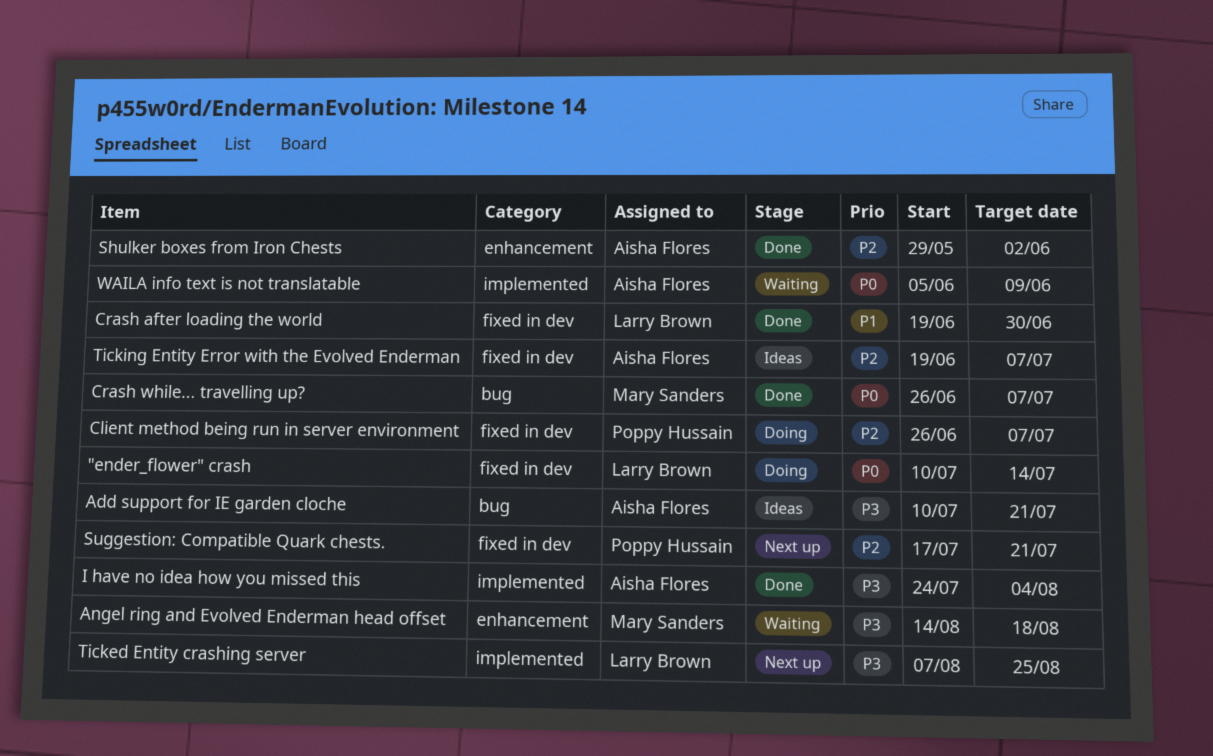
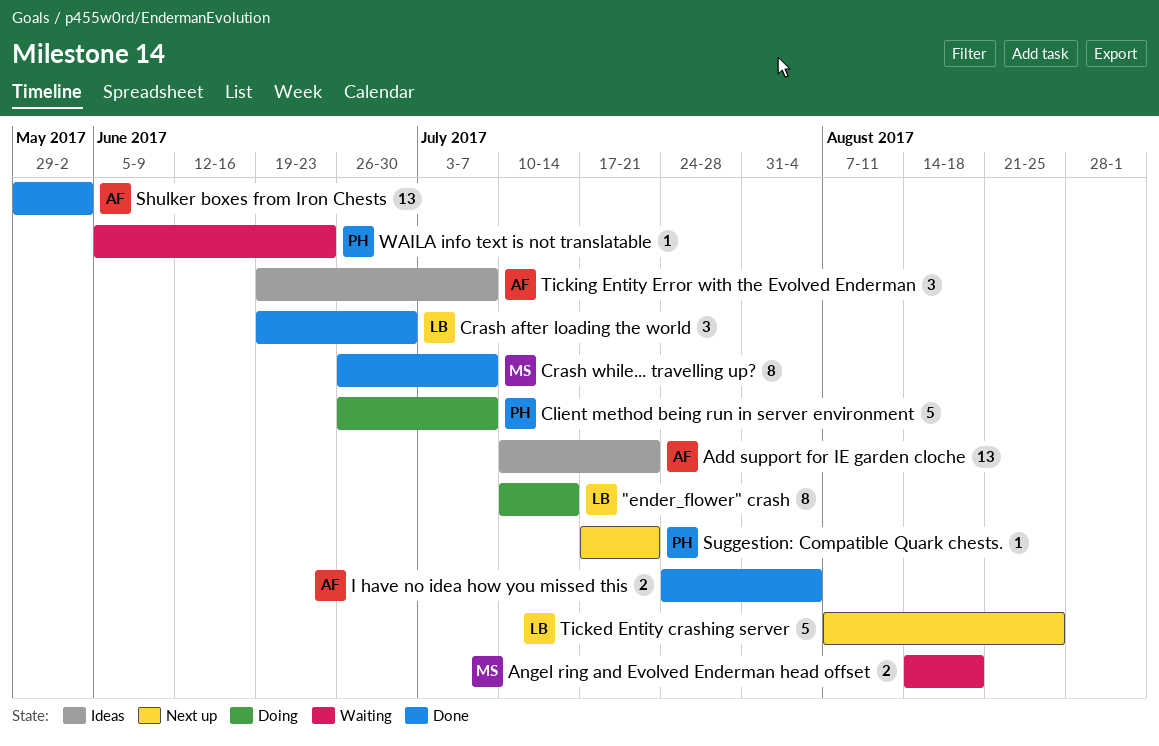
WAILA info text is not translatable, owner: Aisha Flores -> Poppy Hussain
WAILA info text is not translatable, due: Jun 9 -> Jun 23

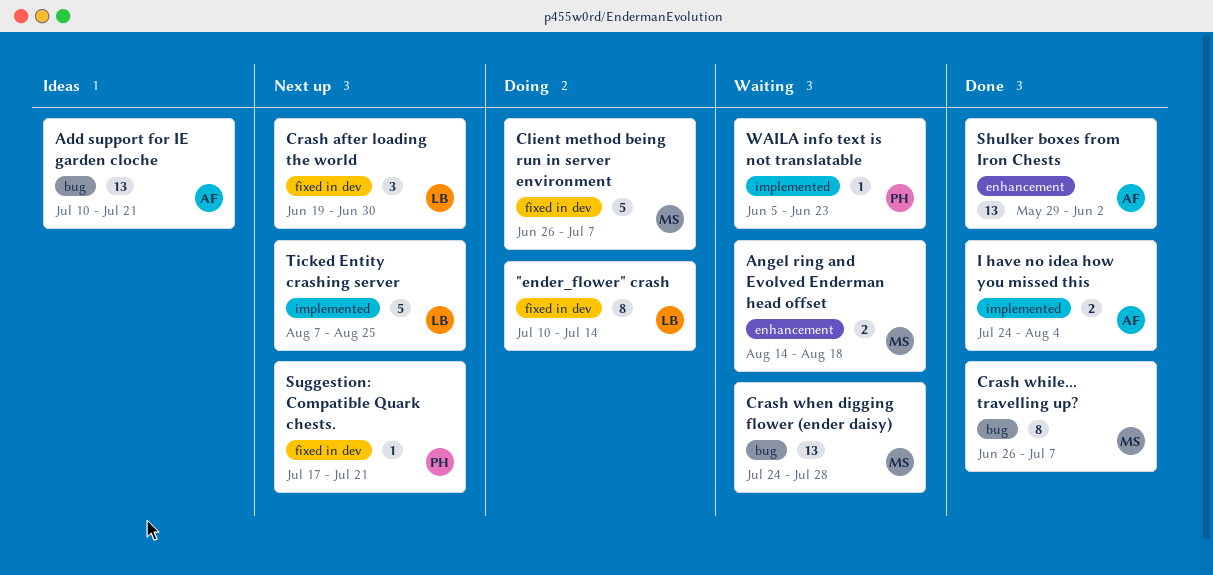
Client method being run in server environment, owner: PH -> MS
Crash after loading the world, status: Done -> Next up
Crash when digging flower (ender daisy): none -> present
Ticking Entity Error with the Evolved Enderman: present -> none

